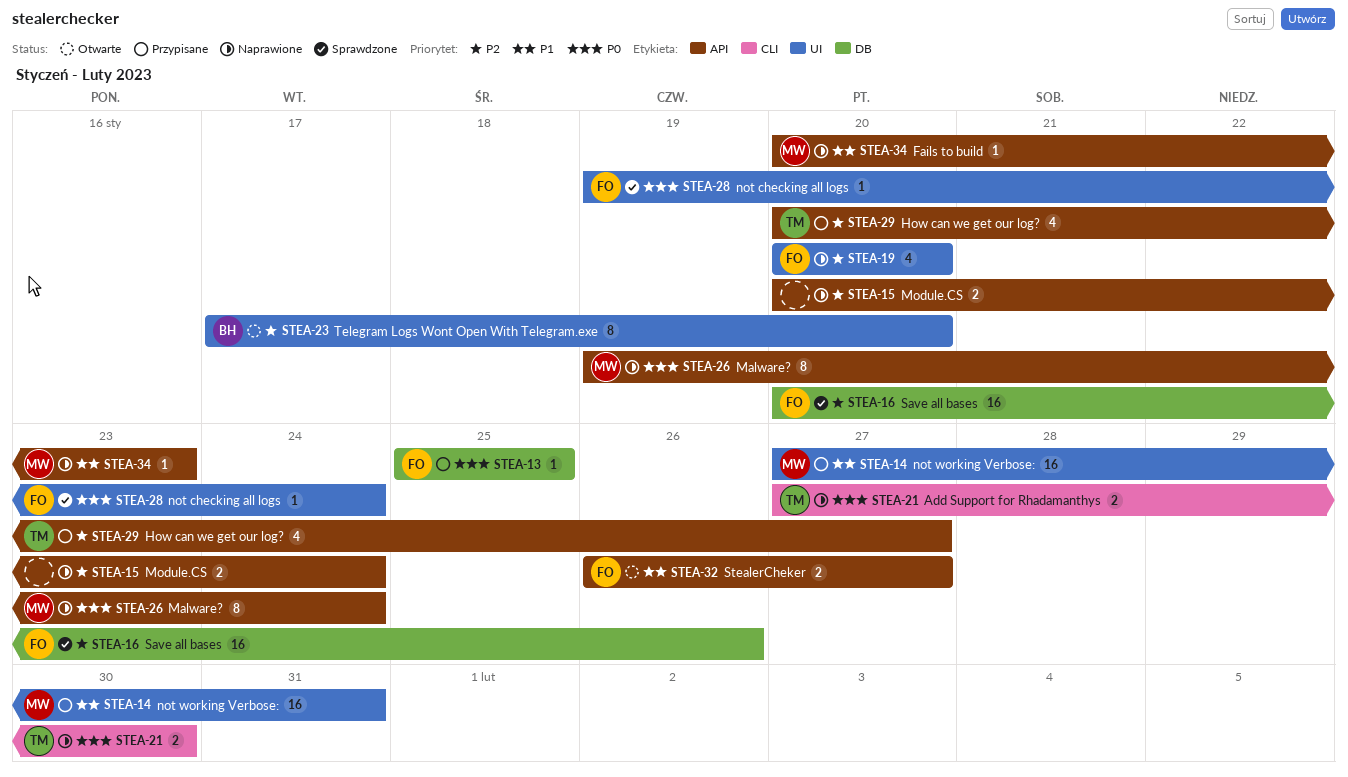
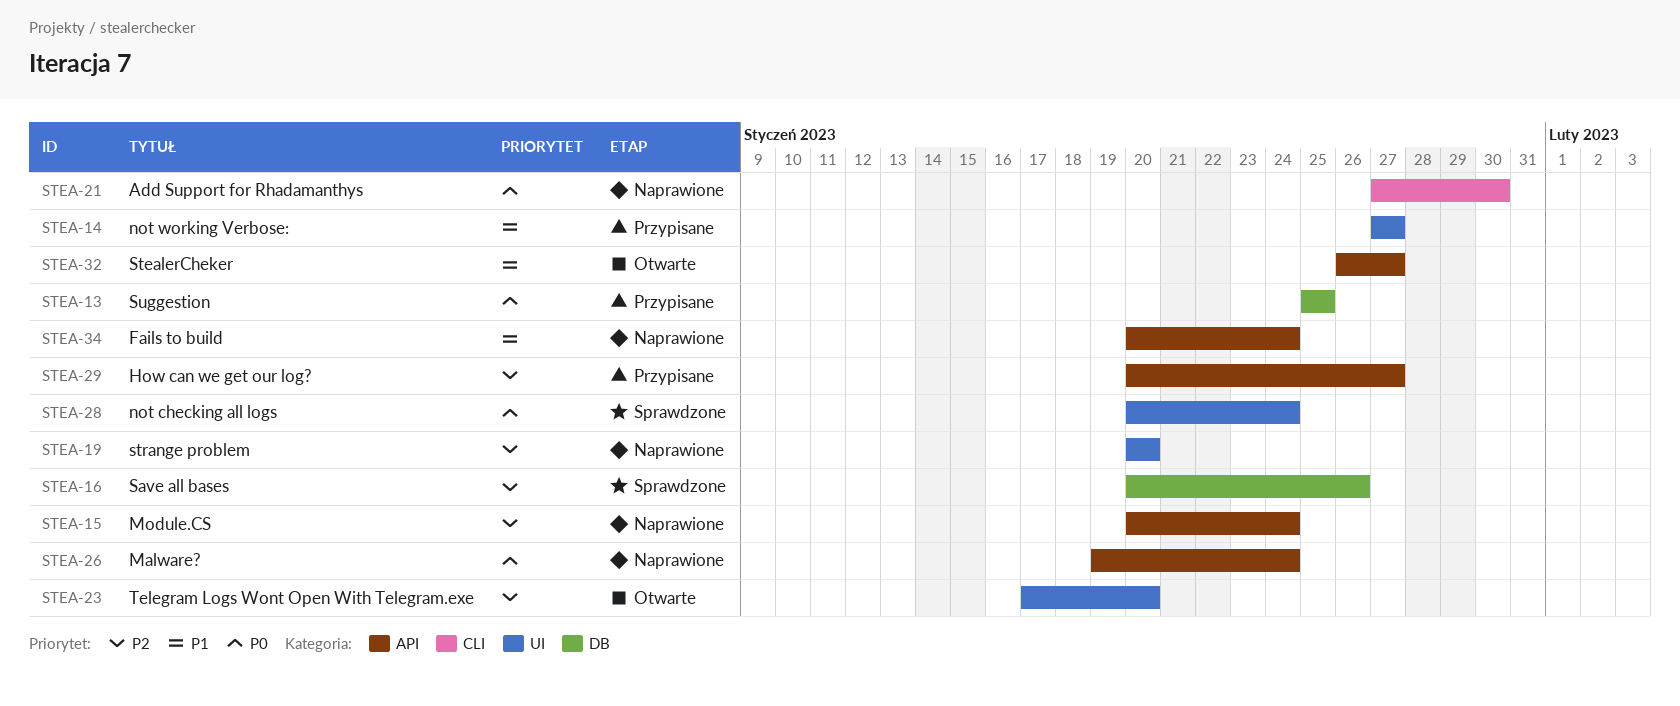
STEA-14, due: Jan 31 -> Jan 27
STEA-28, start: Jan 19 -> Jan 20
STEA-34, due: Jan 23 -> Jan 24

